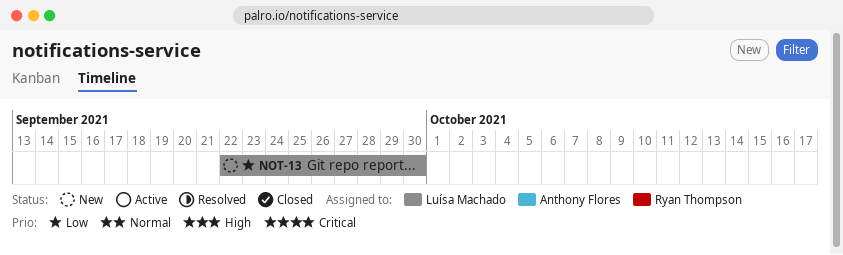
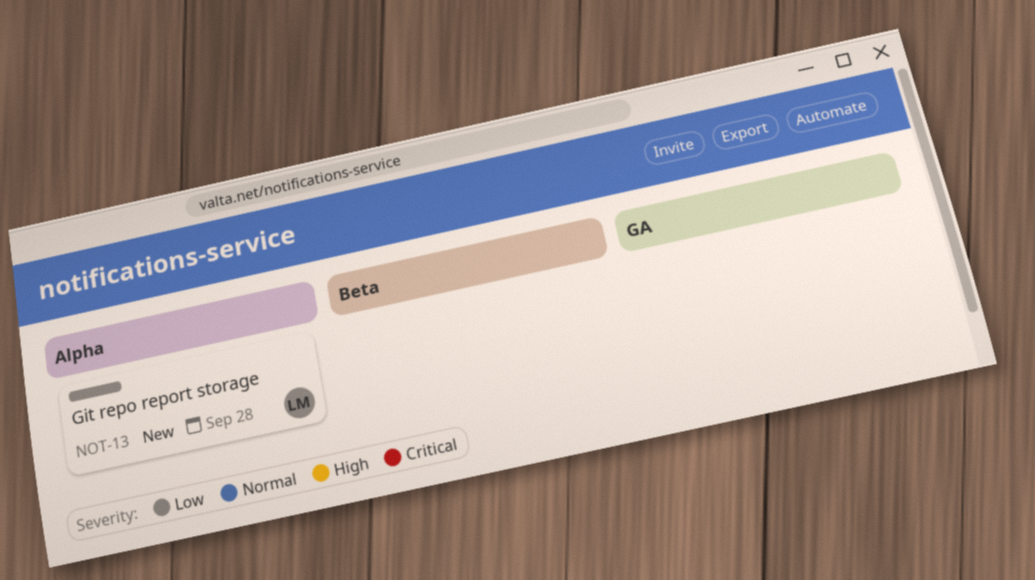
NOT-13, due: Sep 30 -> Sep 28

